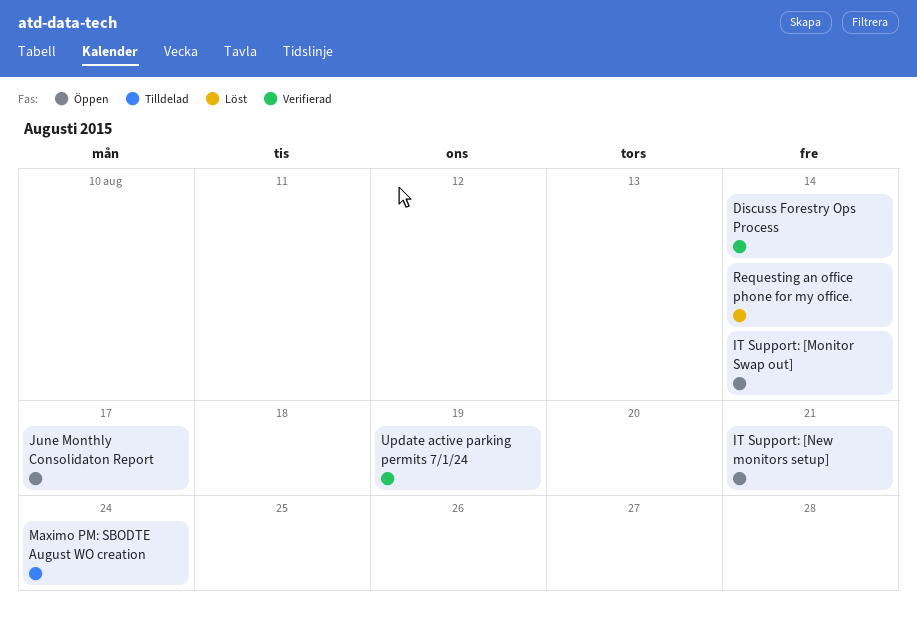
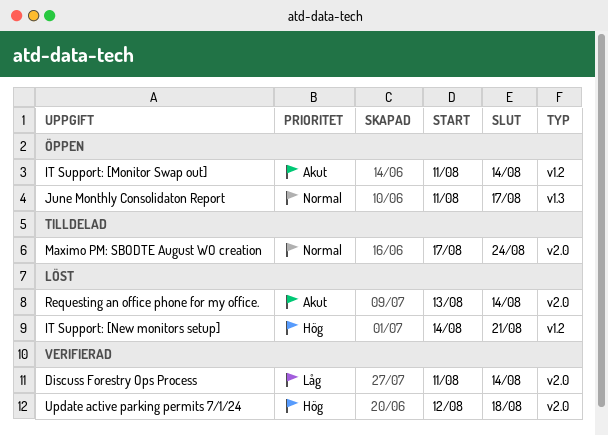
IT Support: [New monitors setup], status: Öppen -> Löst
Update active parking permits 7/1/24, due: Aug 19 -> Aug 18

